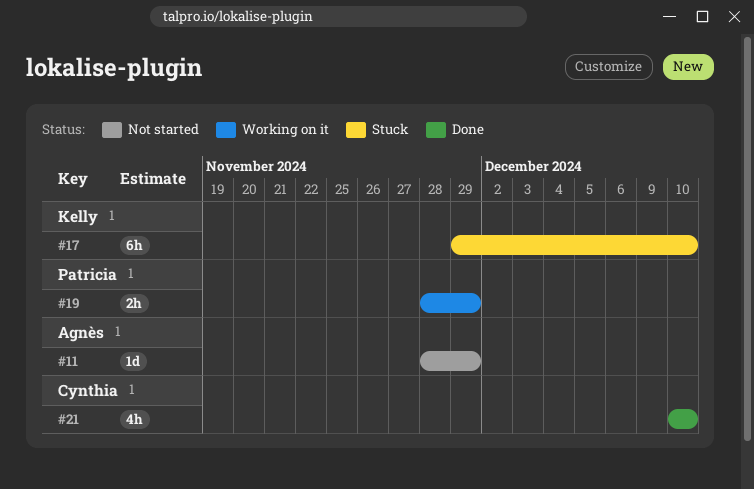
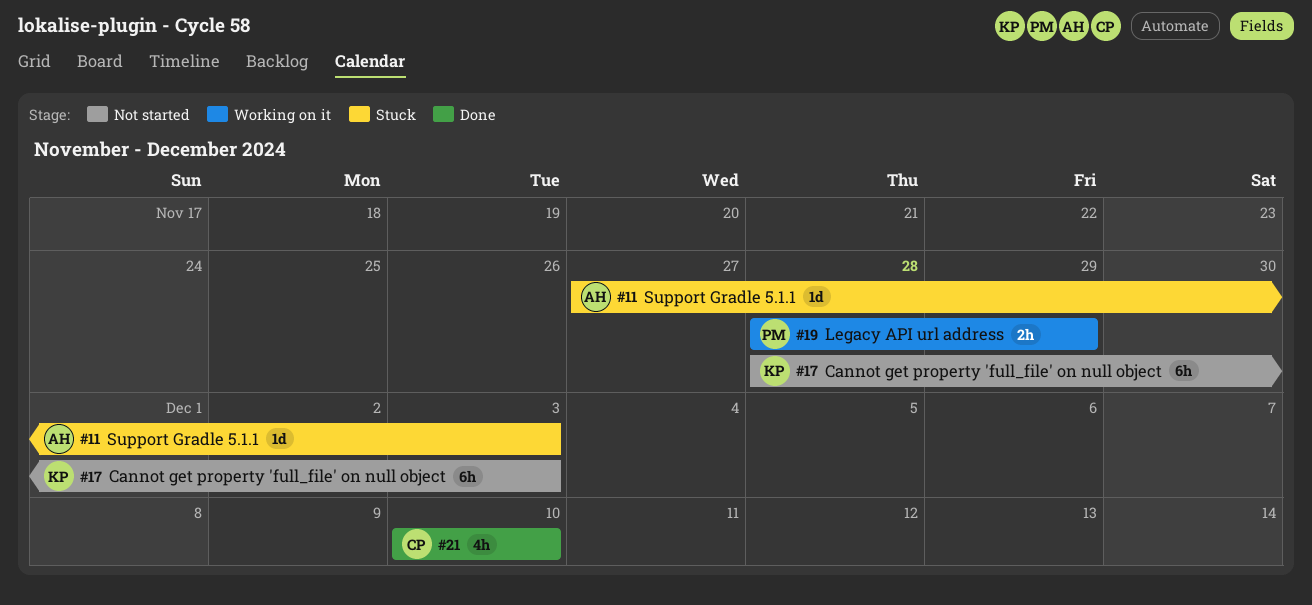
#11, status: Not started -> Stuck
#11, start: Nov 28 -> Nov 27
#11, due: Nov 29 -> Dec 3
#17, status: Stuck -> Not started
#17, start: Nov 29 -> Nov 28
#17, due: Dec 10 -> Dec 3

